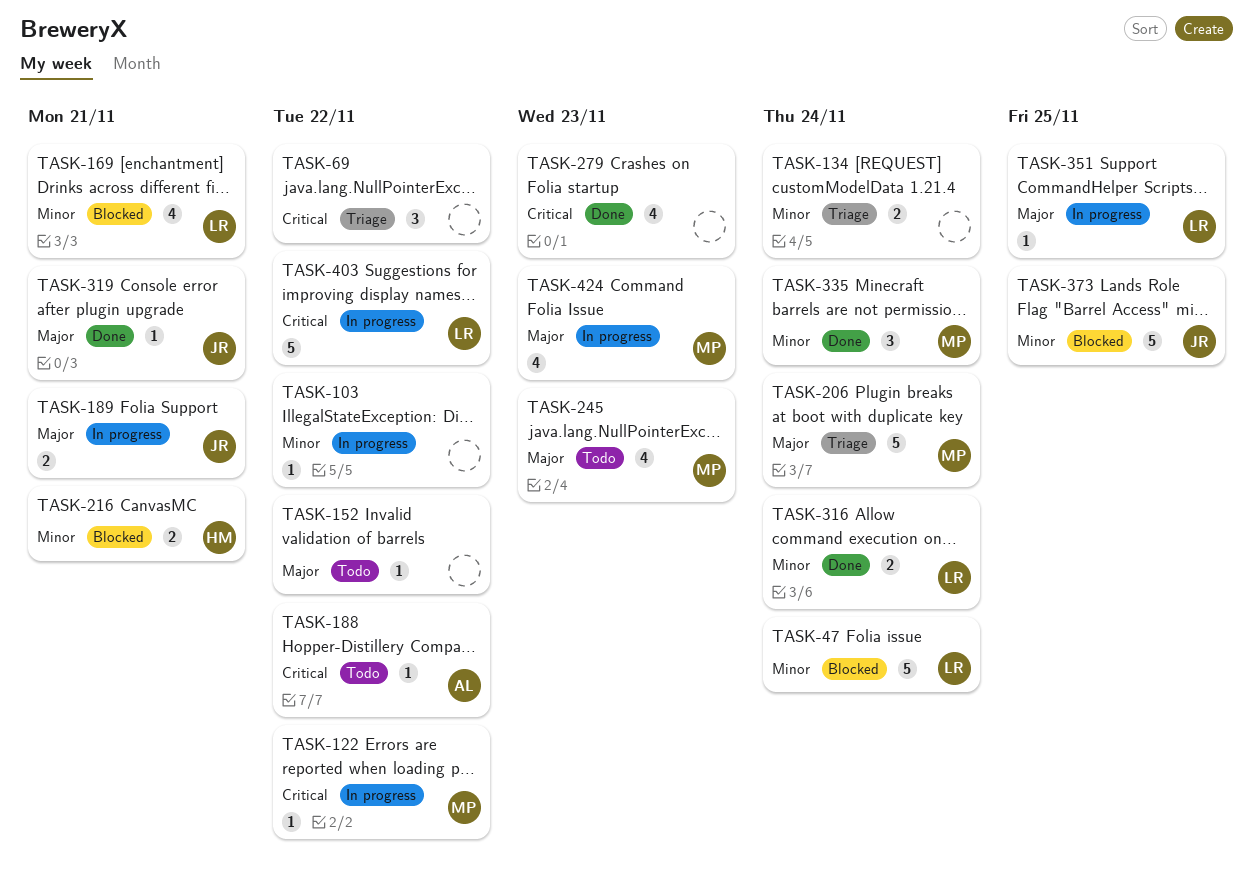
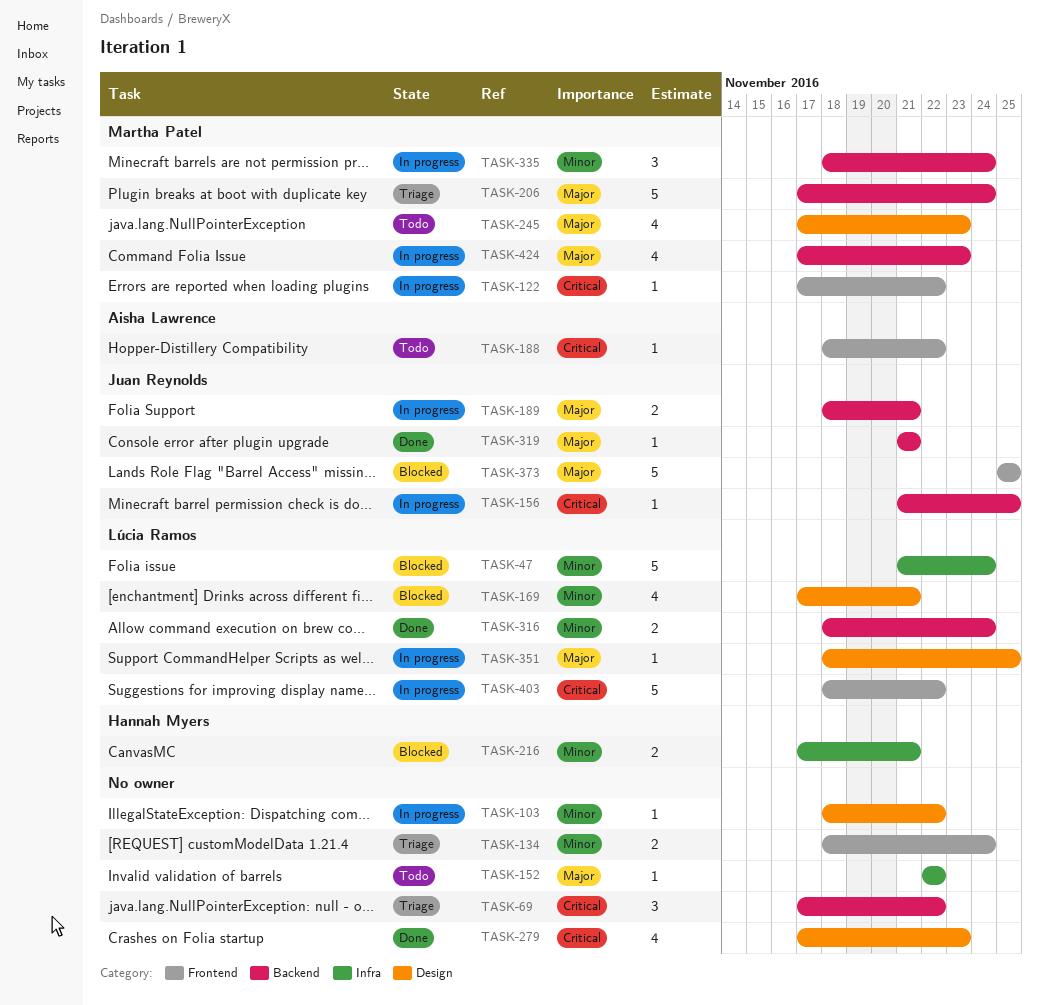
TASK-156: none -> present
TASK-335, status: Done -> In progress
TASK-373, priority: Minor -> Major

